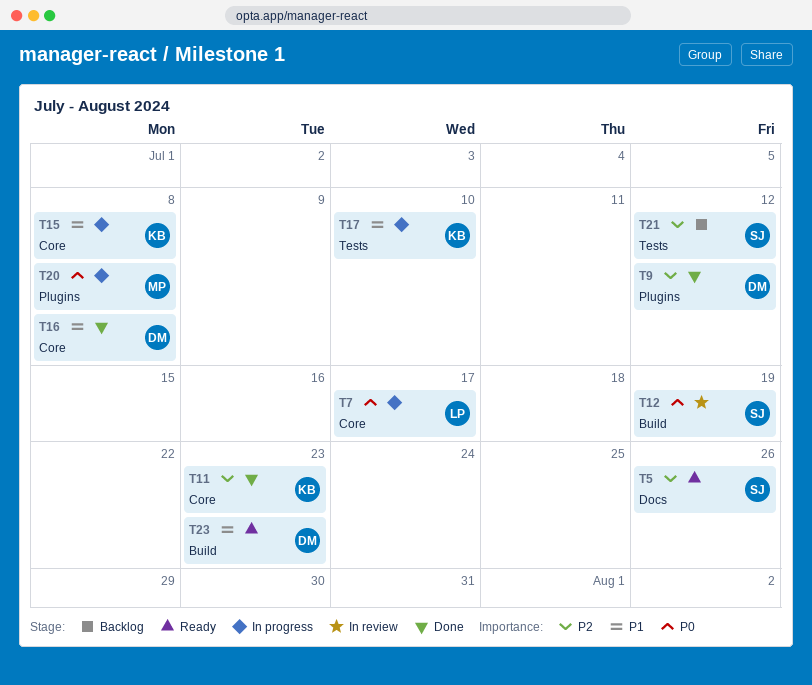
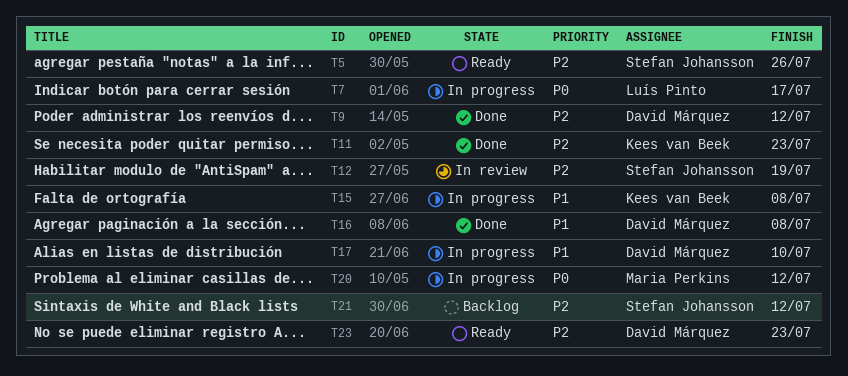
T12, priority: P0 -> P2
T17, owner: Kees van Beek -> David Márquez
T20, due: Jul 8 -> Jul 12
T23, priority: P1 -> P2

